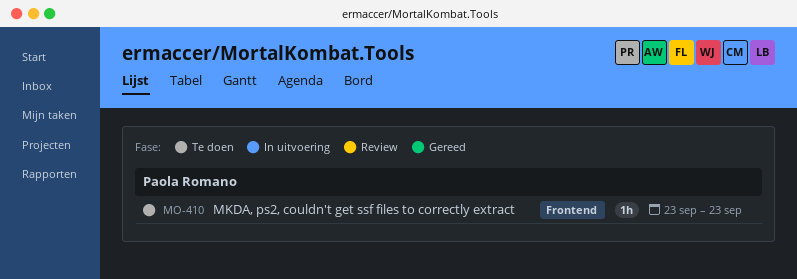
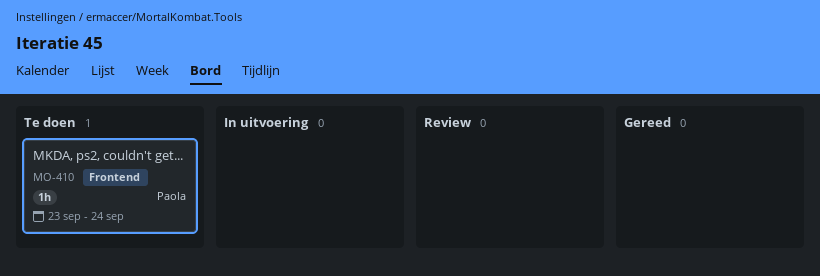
MO-410, due: Sep 23 -> Sep 24

